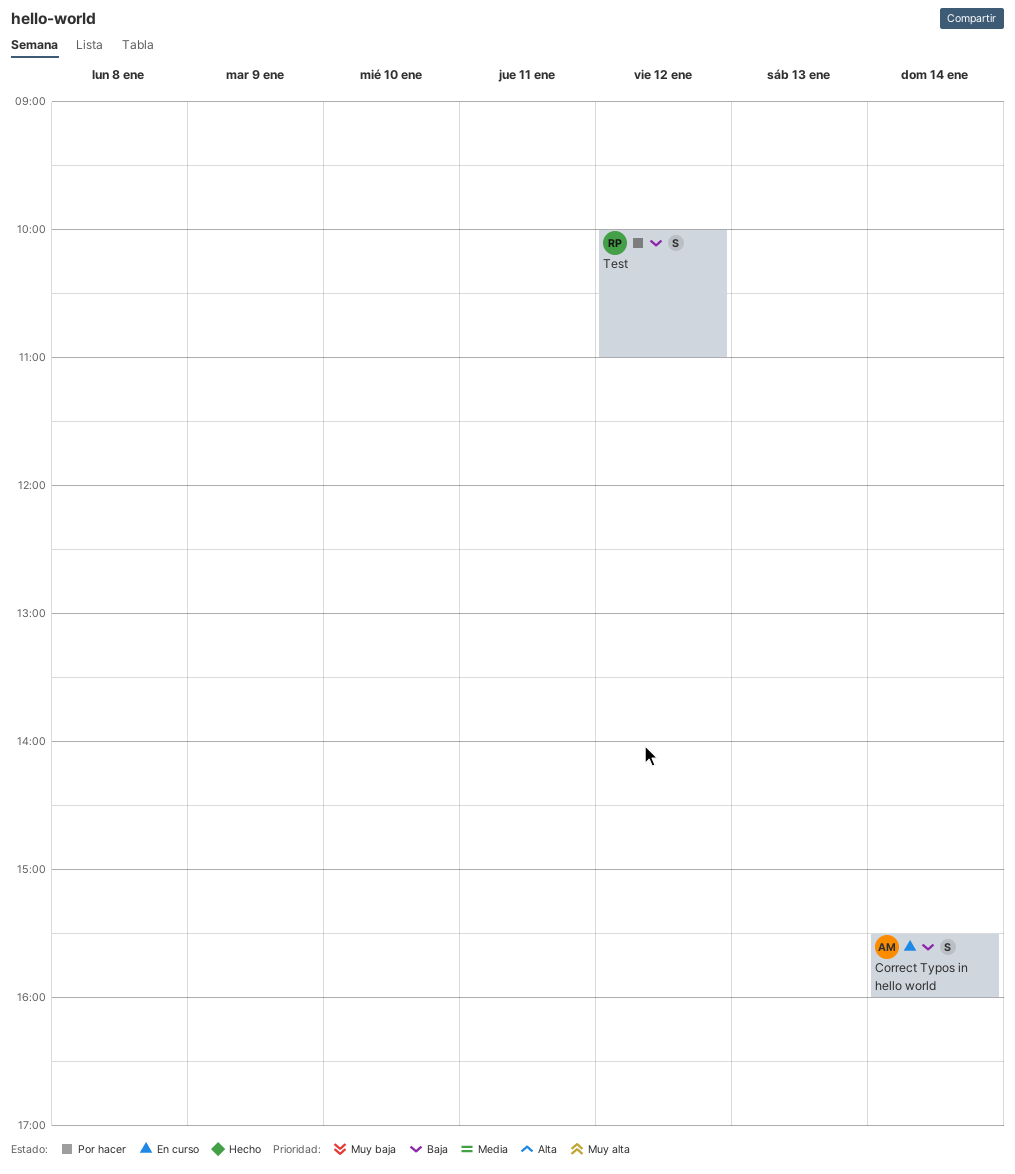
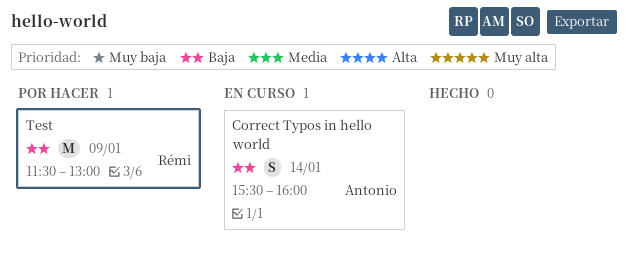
Test, estimate: S -> M
Test, day: Jan 12 -> Jan 9
Test, begins: 10:00 -> 11:30
Test, ends: 11:00 -> 13:00

